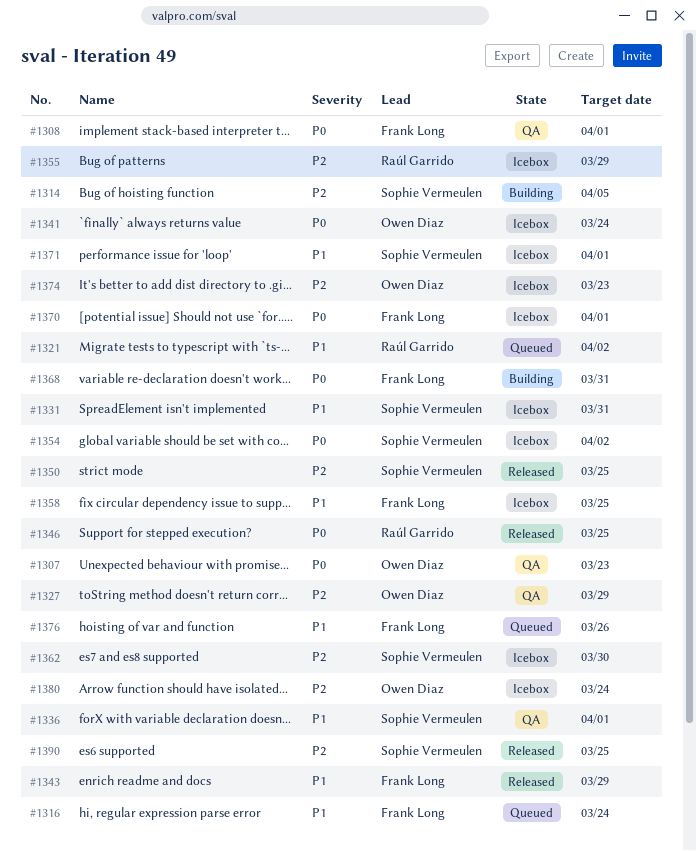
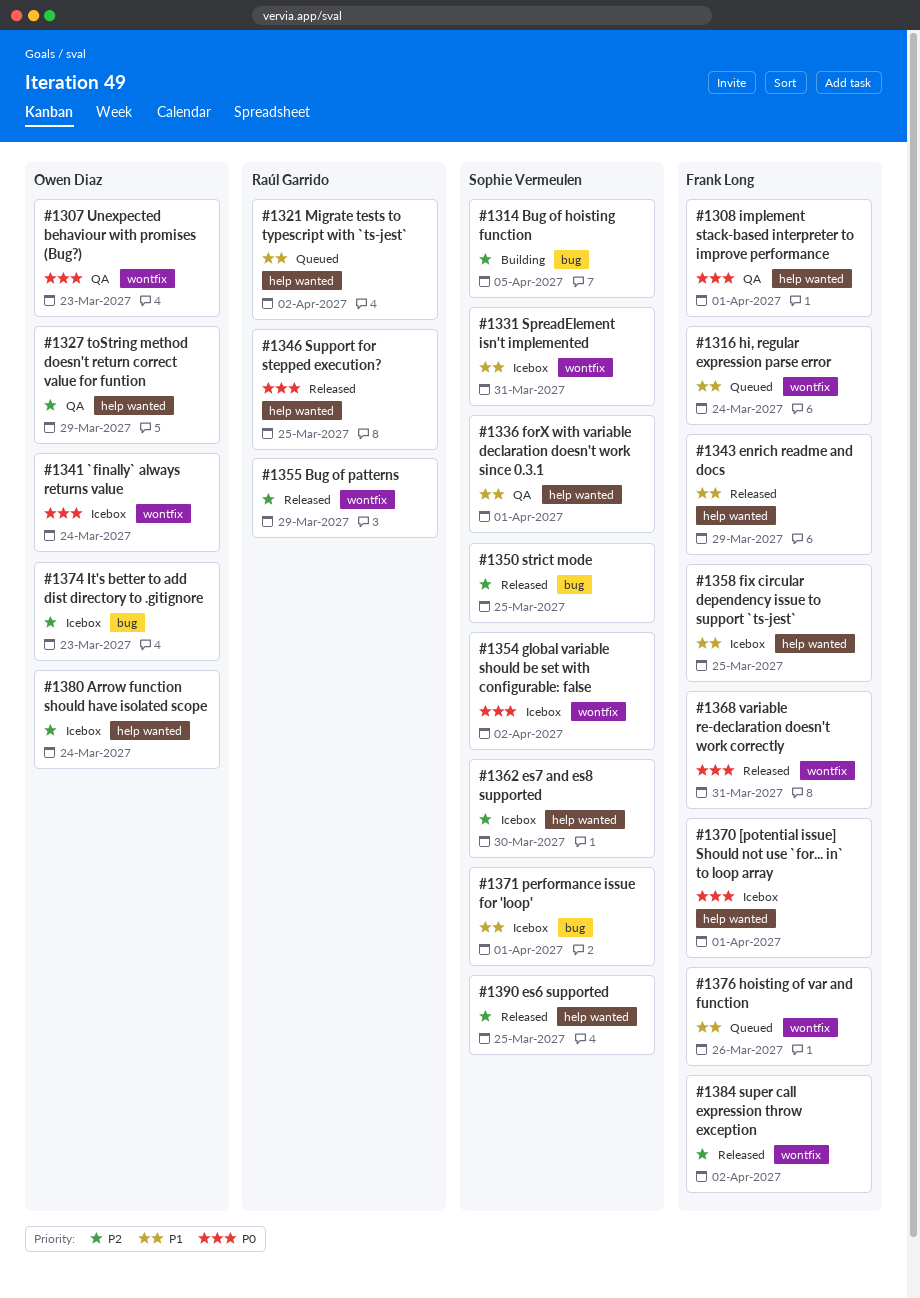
#1355, status: Icebox -> Released
#1368, status: Building -> Released
#1384: none -> present

